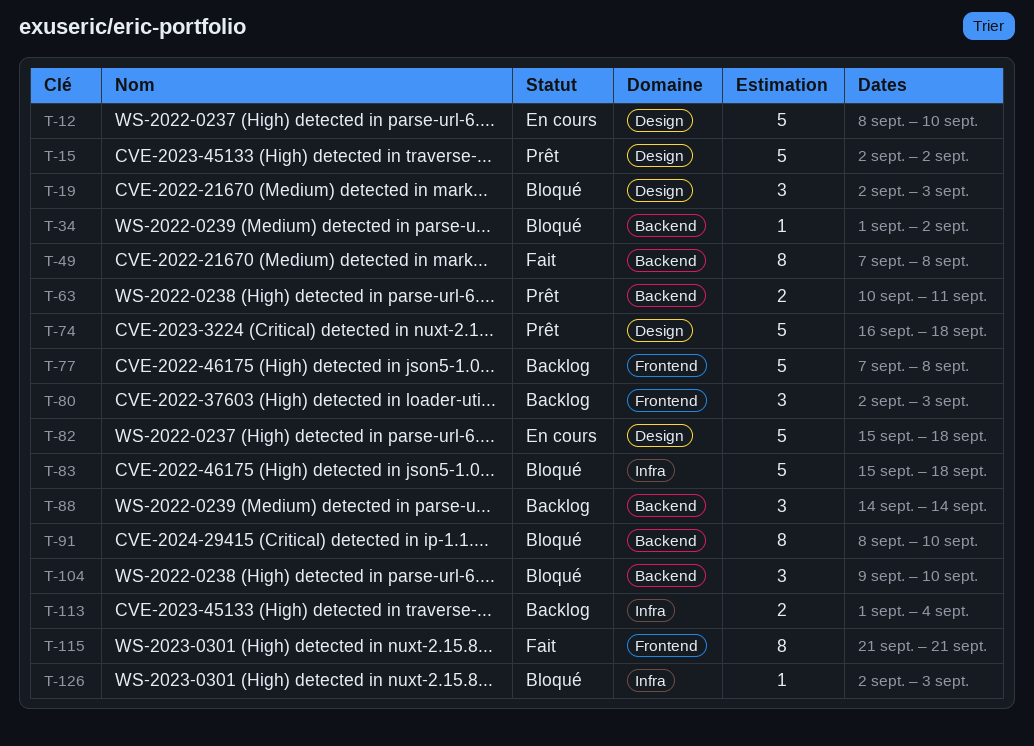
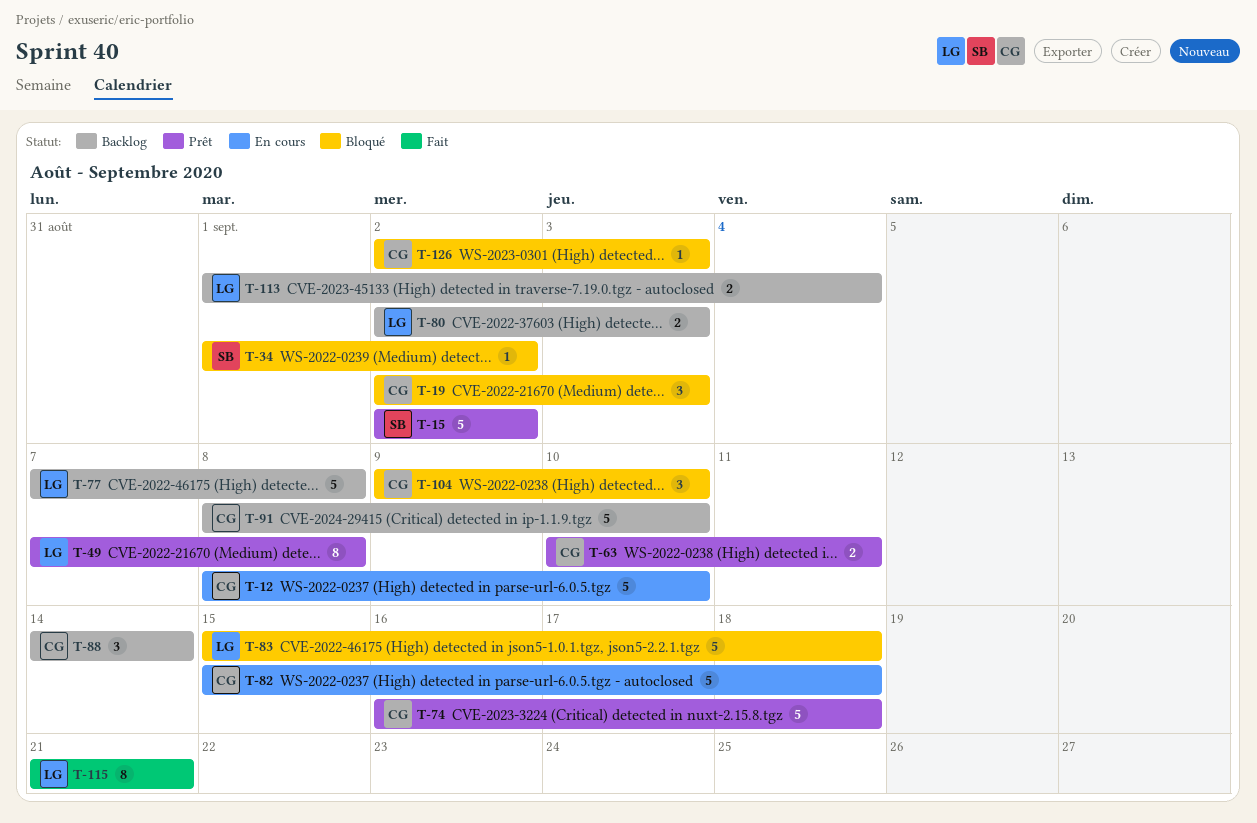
T-49, status: Fait -> Prêt
T-80, estimate: 3 -> 2
T-91, status: Bloqué -> Backlog
T-91, estimate: 8 -> 5

